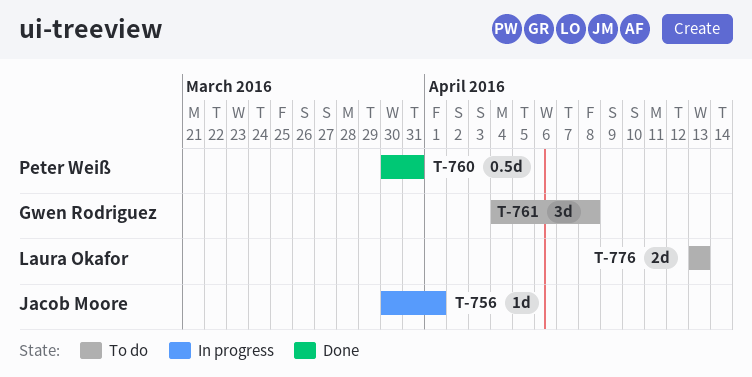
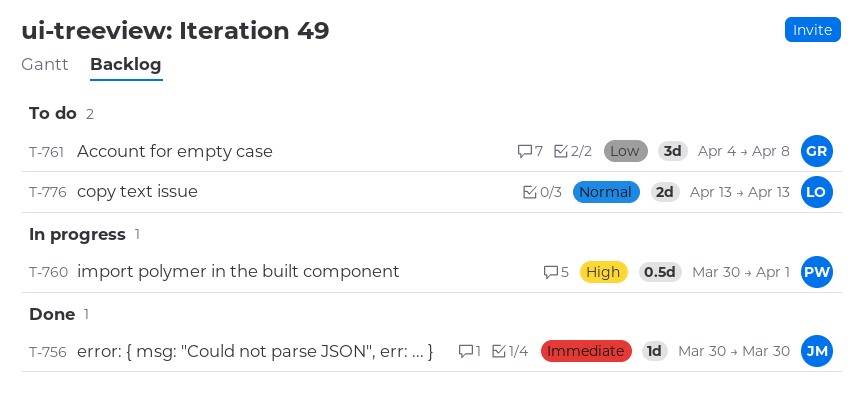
T-756, status: In progress -> Done
T-756, due: Apr 1 -> Mar 30
T-760, status: Done -> In progress
T-760, due: Mar 31 -> Apr 1

